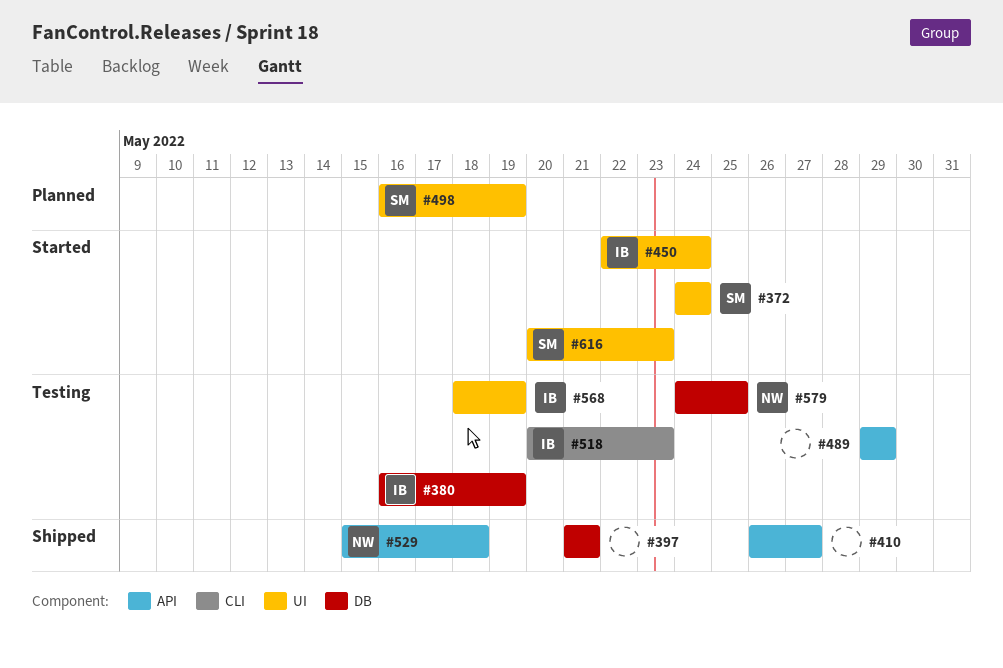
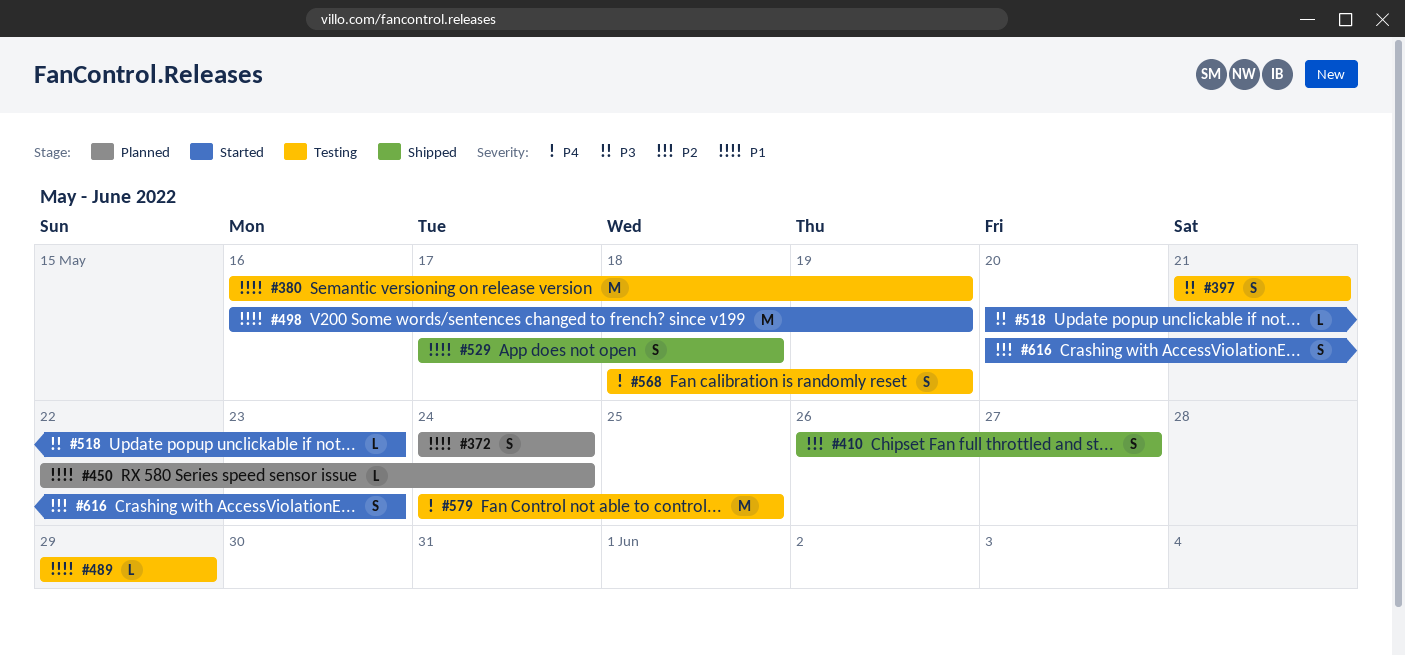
#372, status: Started -> Planned
#397, status: Shipped -> Testing
#450, status: Started -> Planned
#498, status: Planned -> Started
#518, status: Testing -> Started
#529, start: May 15 -> May 17

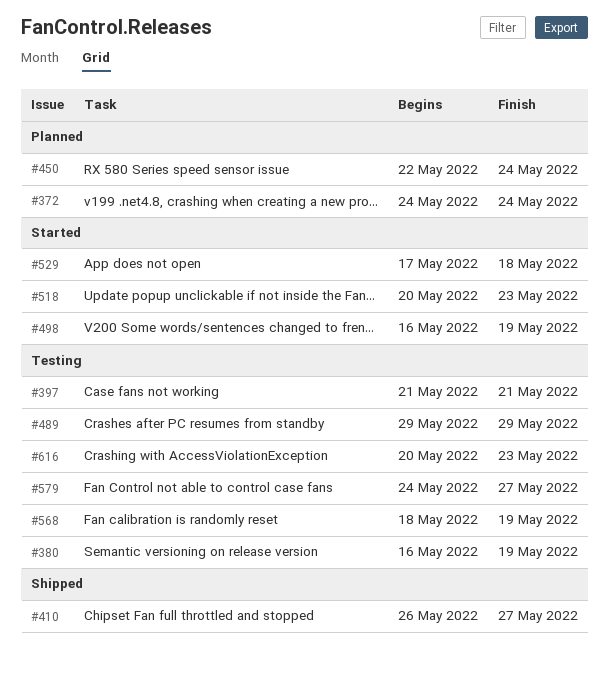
#529, status: Shipped -> Started
#579, due: May 25 -> May 27
#616, status: Started -> Testing

